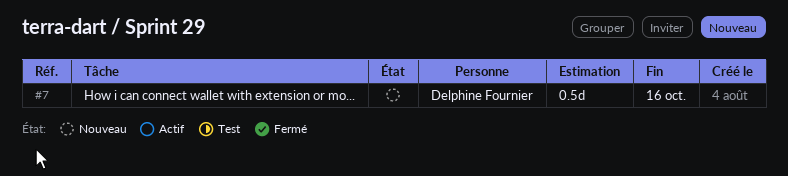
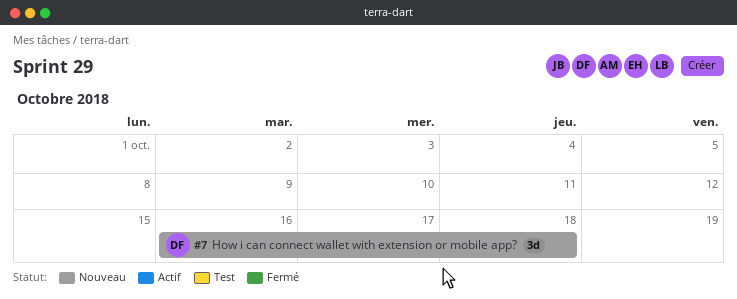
#7, estimate: 0.5d -> 3d
#7, due: Oct 16 -> Oct 18

